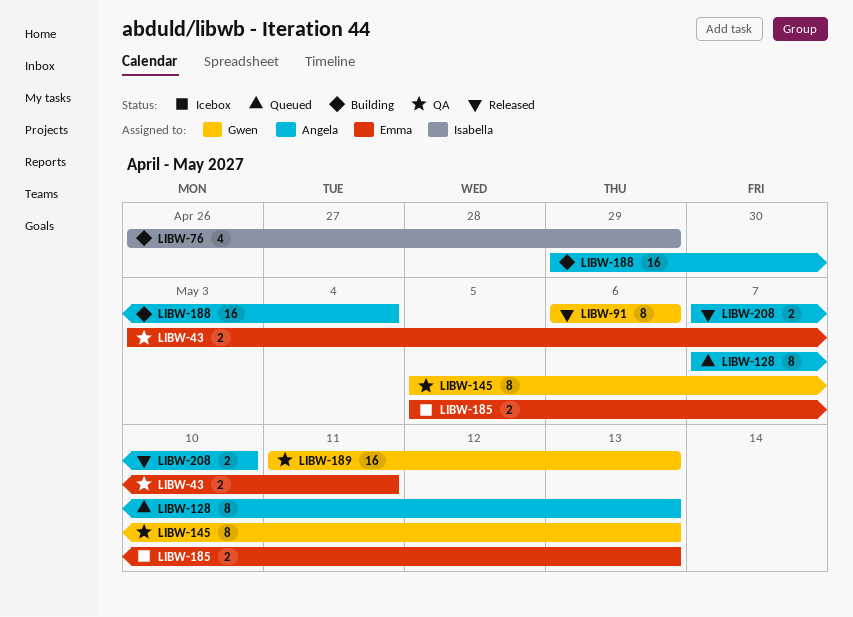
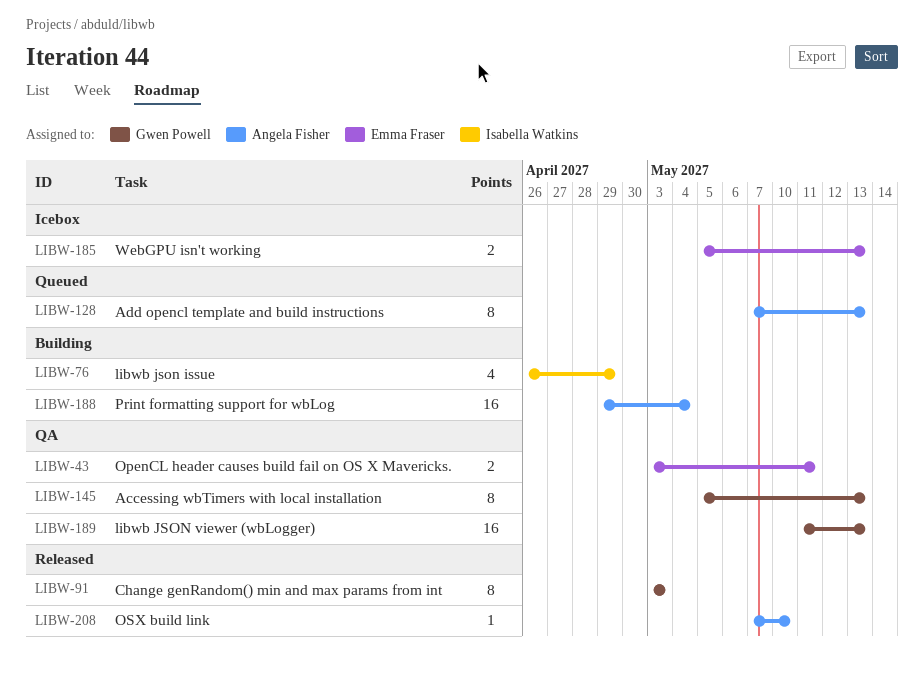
LIBW-91, start: May 6 -> May 3
LIBW-91, due: May 6 -> May 3
LIBW-208, estimate: 2 -> 1

